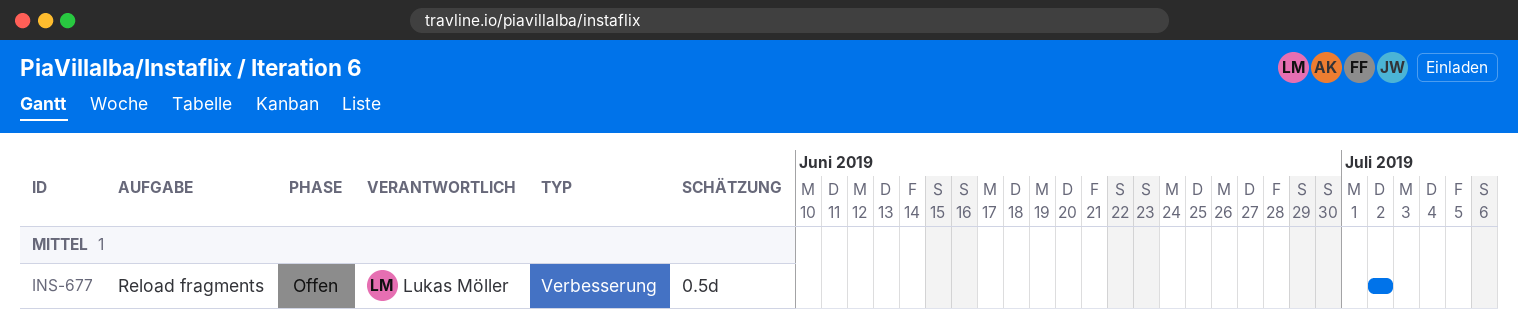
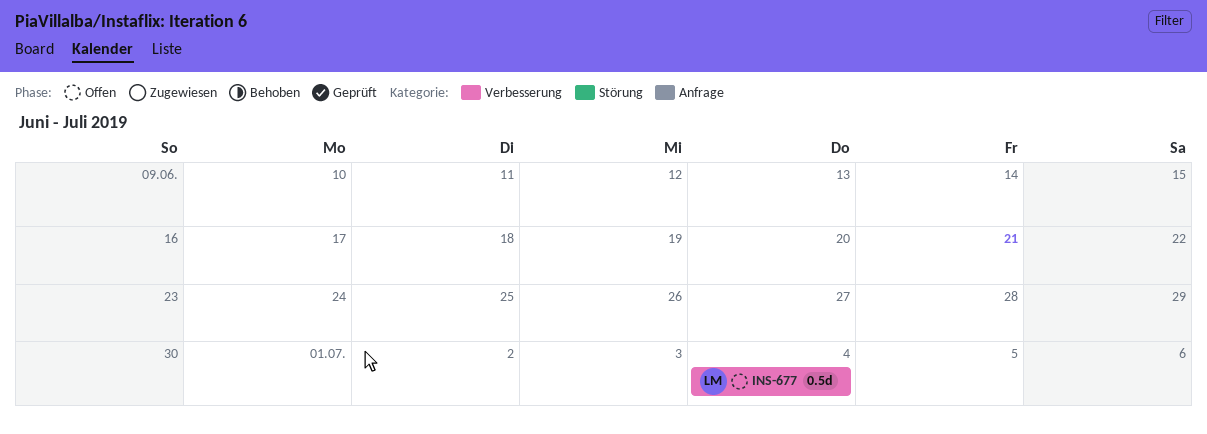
INS-677, start: Jul 2 -> Jul 4
INS-677, due: Jul 2 -> Jul 4

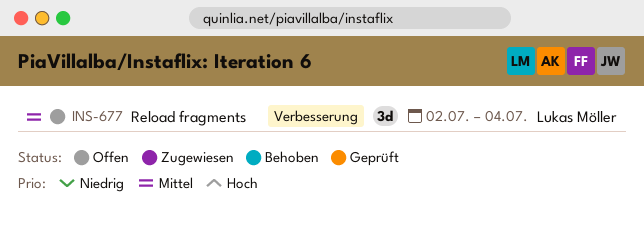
INS-677, estimate: 0.5d -> 3d
INS-677, start: Jul 4 -> Jul 2

